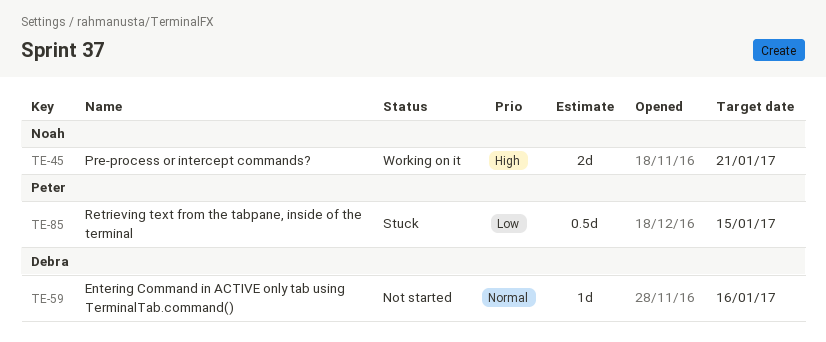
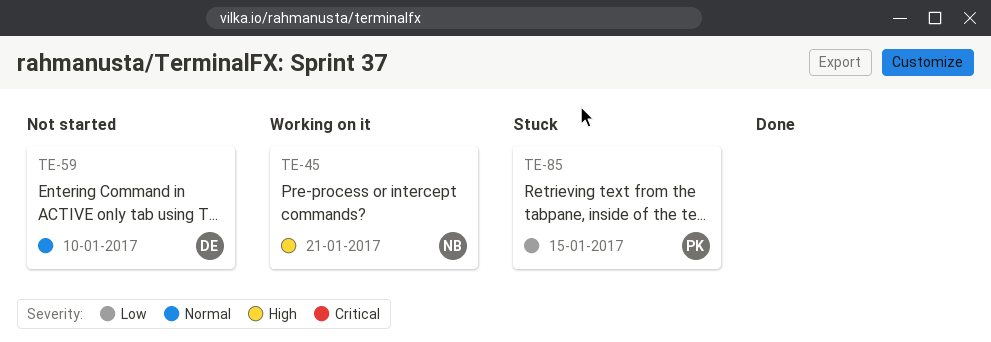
TE-59, due: Jan 16 -> Jan 10

